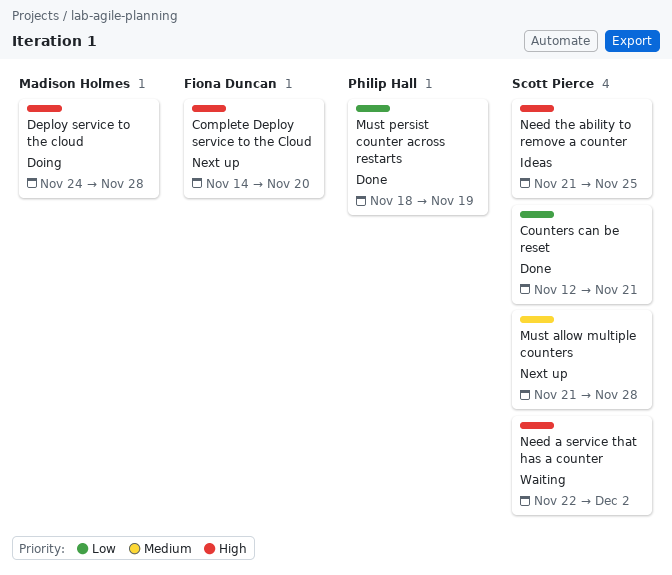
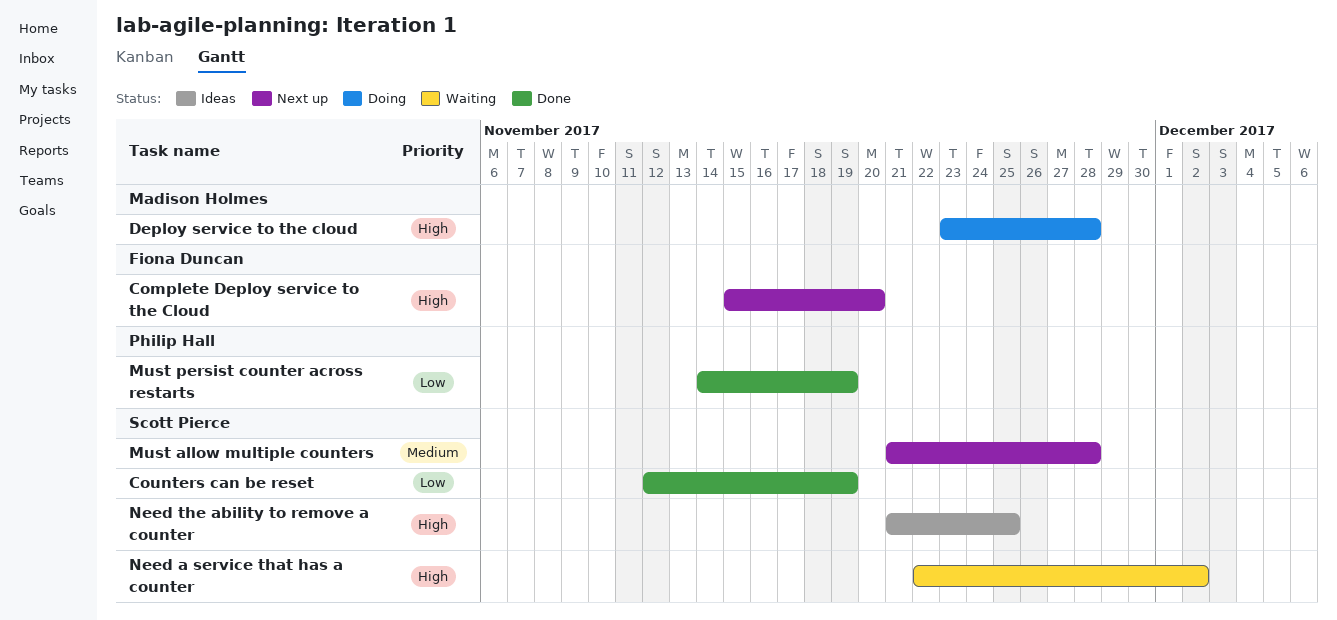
Complete Deploy service to the Cloud, start: Nov 14 -> Nov 15
Counters can be reset, due: Nov 21 -> Nov 19
Deploy service to the cloud, start: Nov 24 -> Nov 23
Must persist counter across restarts, start: Nov 18 -> Nov 14

